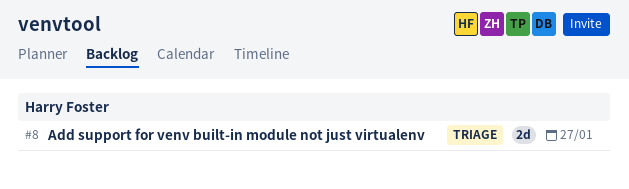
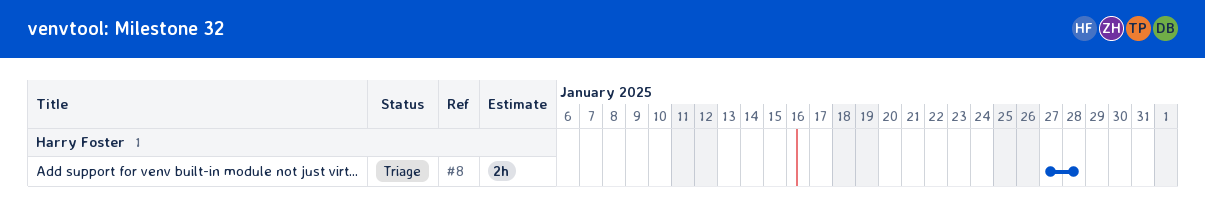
#8, estimate: 2d -> 2h
#8, due: Jan 27 -> Jan 28

